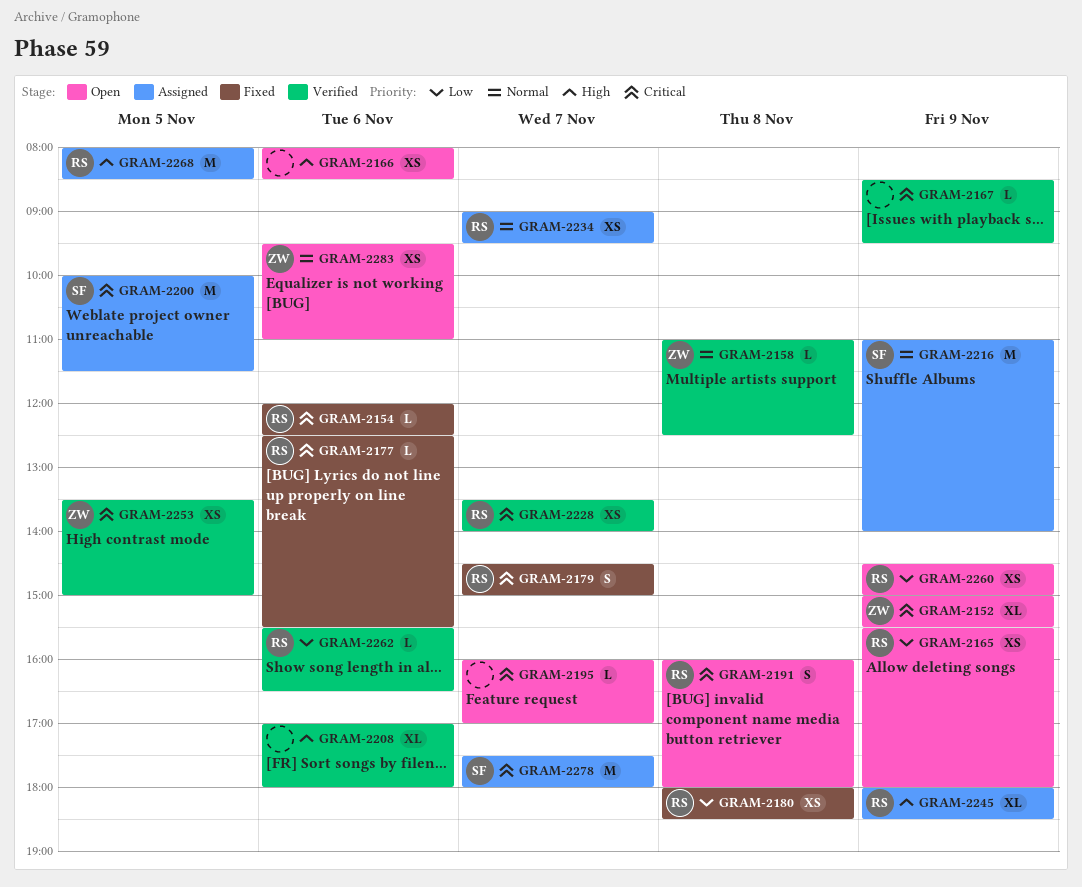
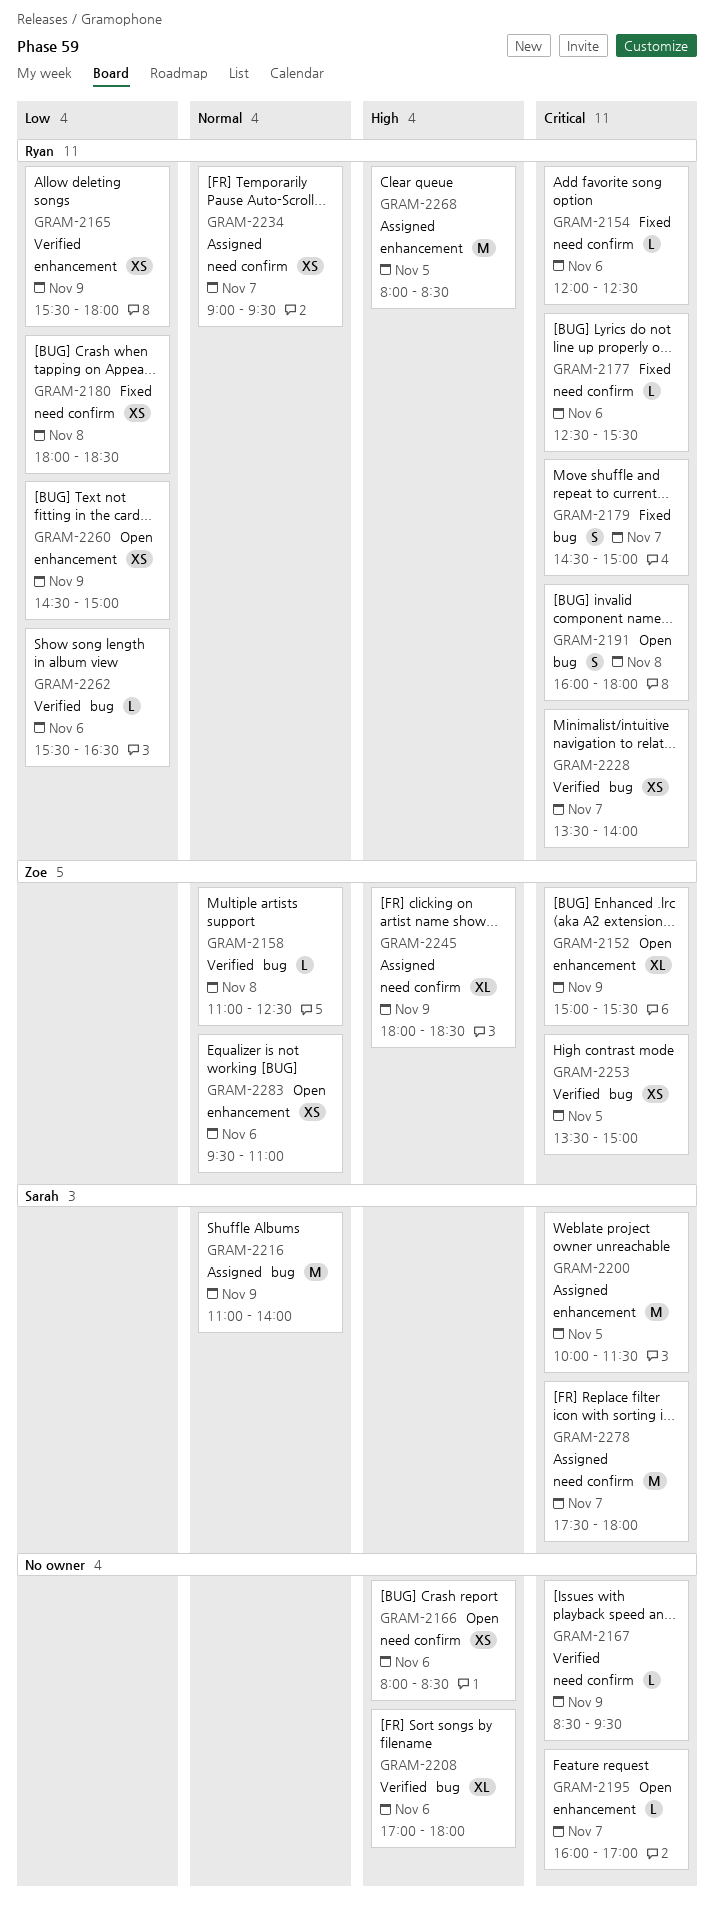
GRAM-2165, status: Open -> Verified
GRAM-2245, owner: Ryan -> Zoe

